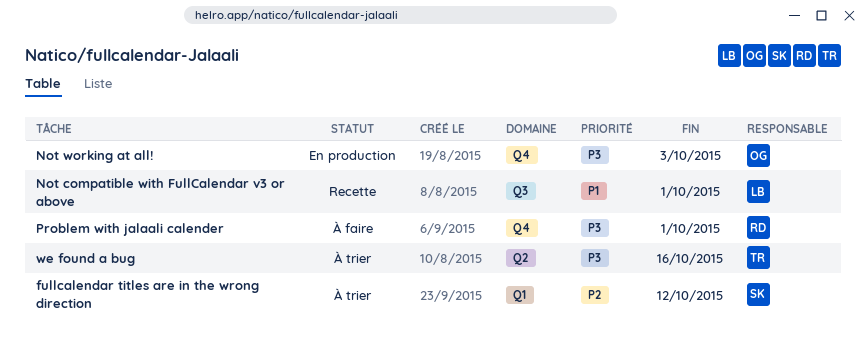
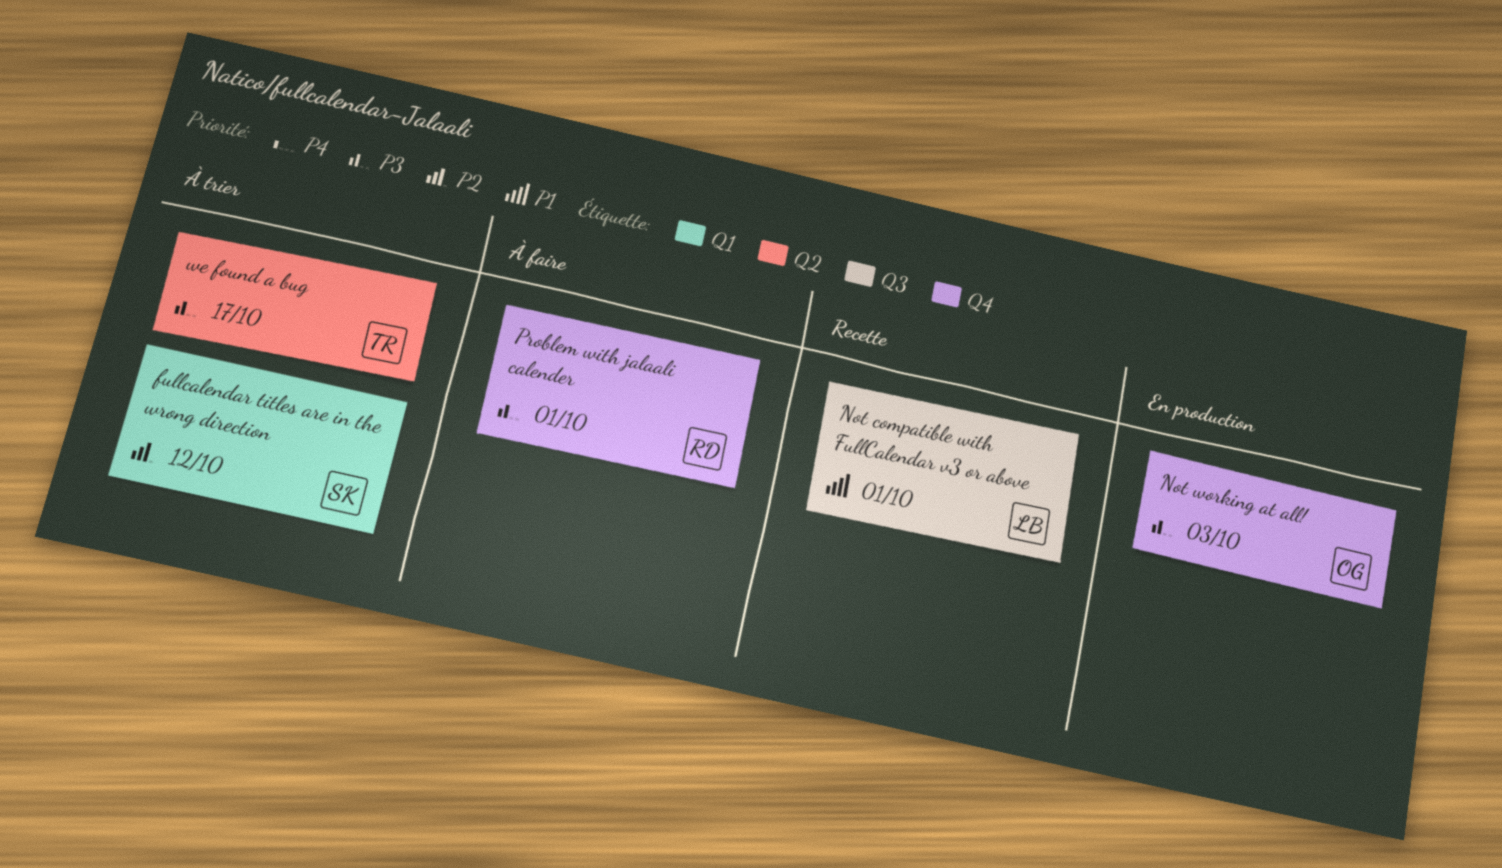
we found a bug, due: Oct 16 -> Oct 17

